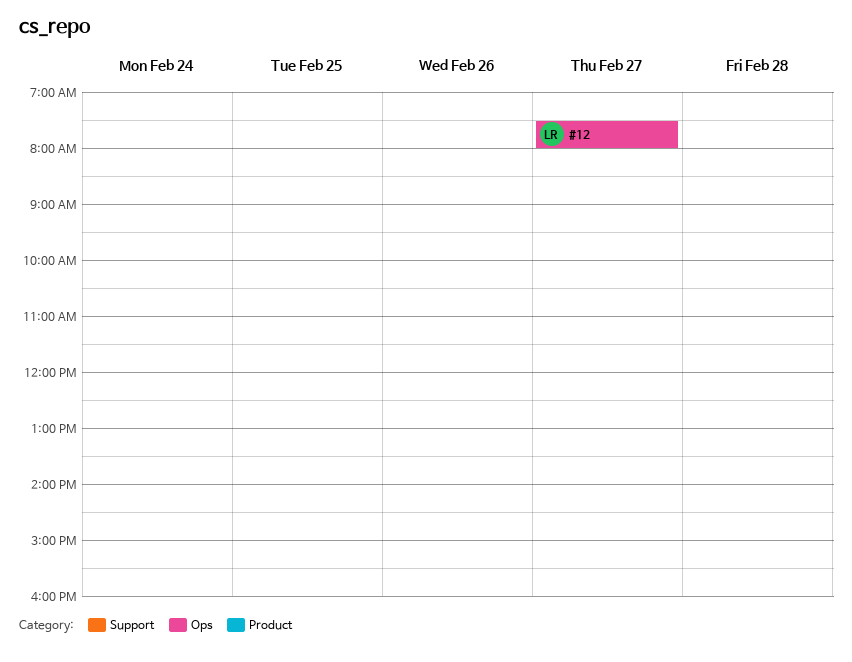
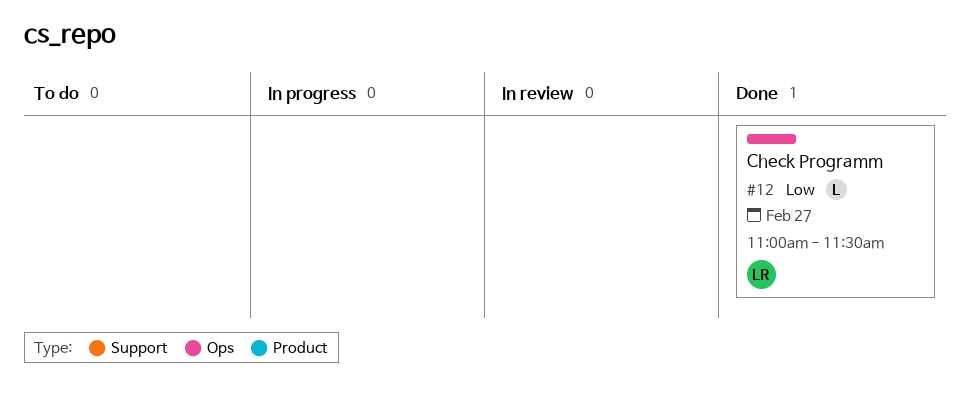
#12, begins: 07:30 -> 11:00
#12, ends: 08:00 -> 11:30

